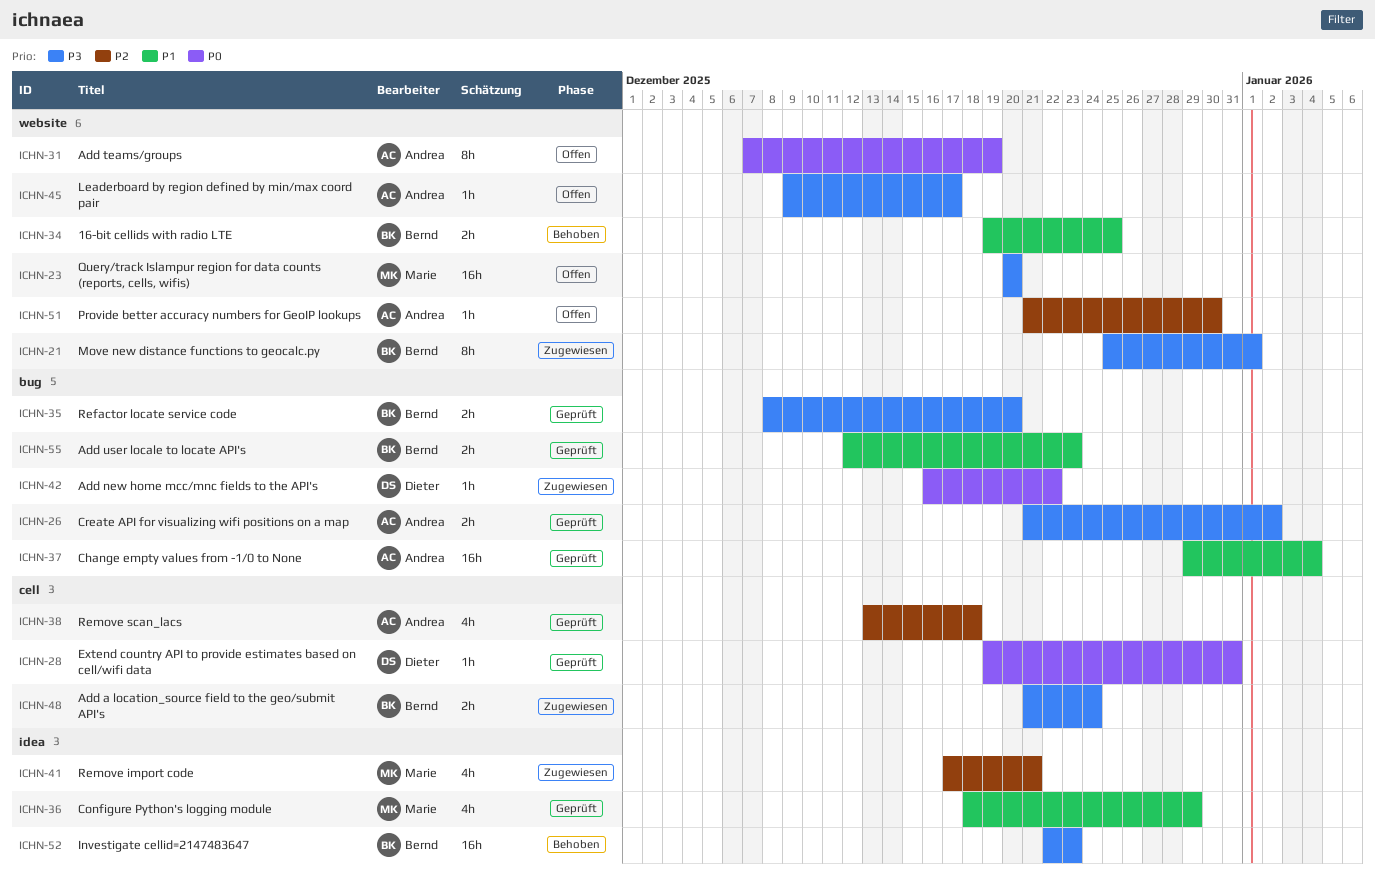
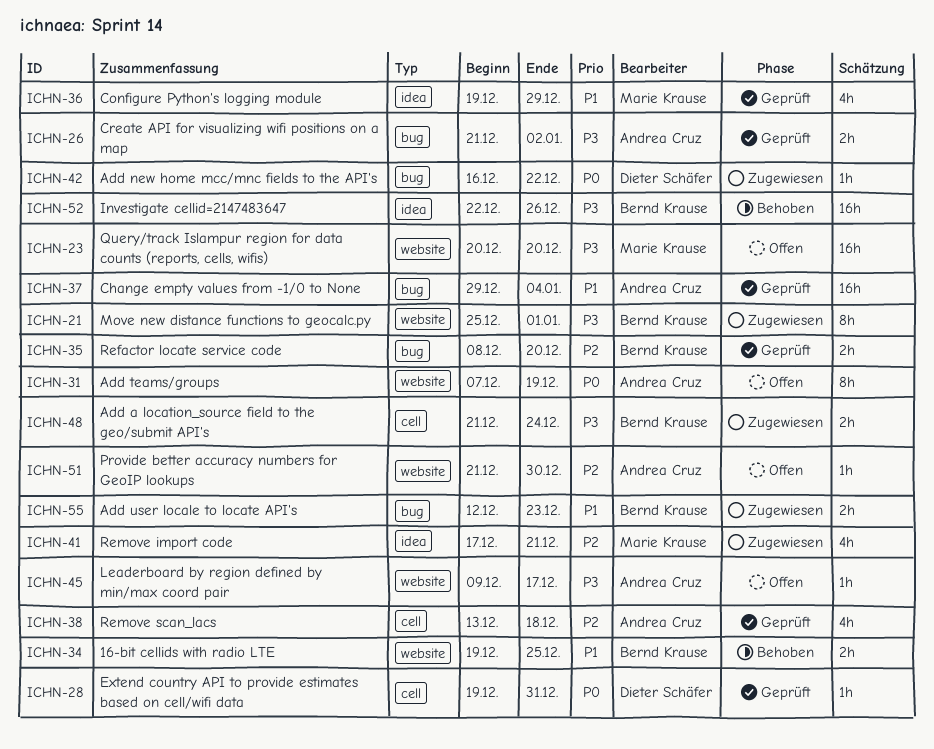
ICHN-35, priority: P3 -> P2
ICHN-36, start: Dec 18 -> Dec 19
ICHN-52, due: Dec 23 -> Dec 26
ICHN-55, status: Geprüft -> Zugewiesen

